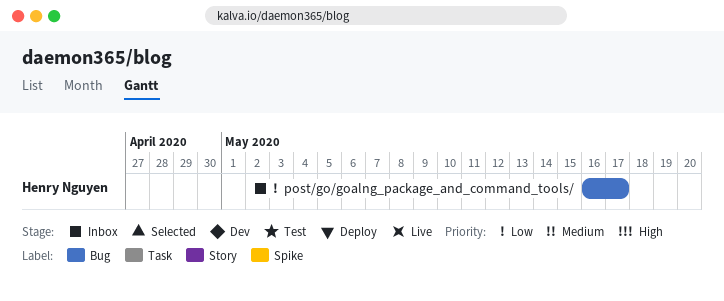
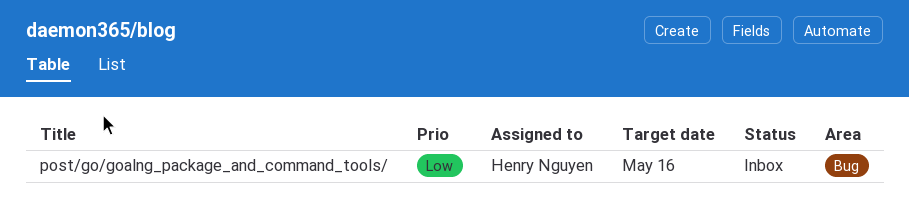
post/go/goalng_package_and_command_tools/, due: May 17 -> May 16

